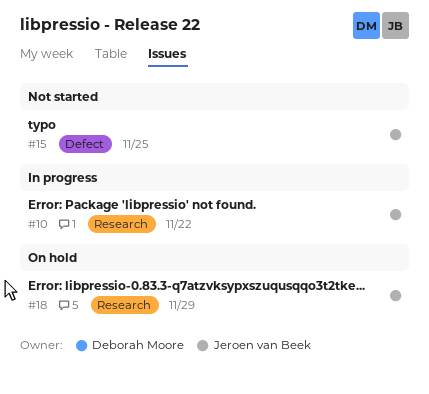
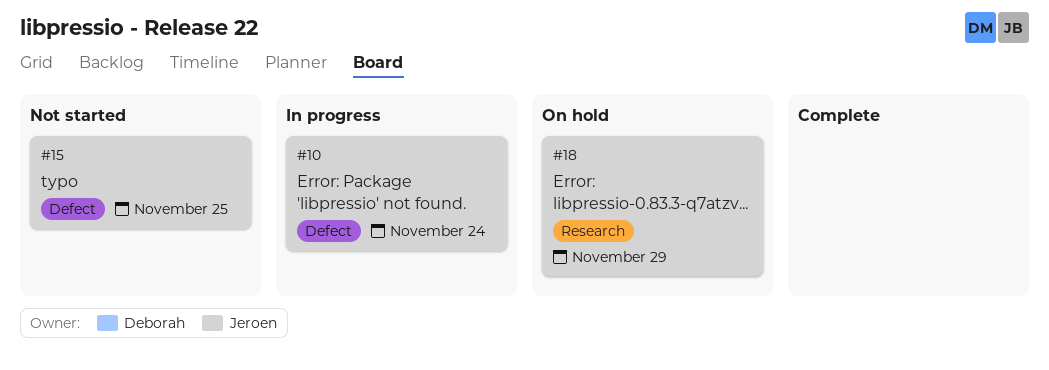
#10, label: Research -> Defect
#10, due: Nov 22 -> Nov 24

